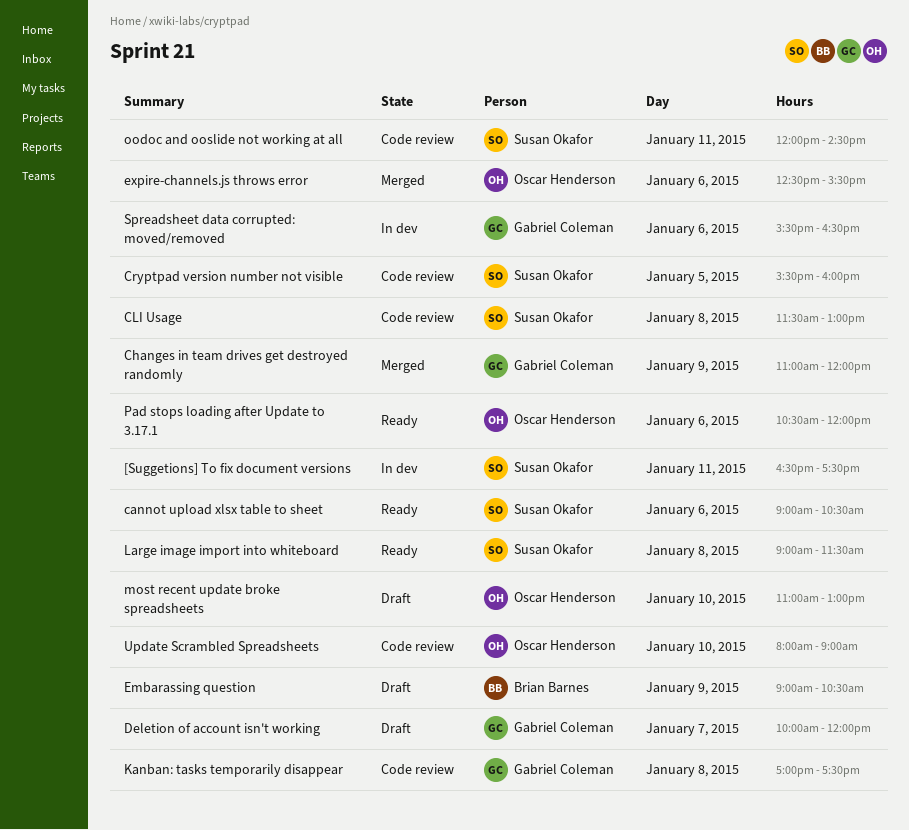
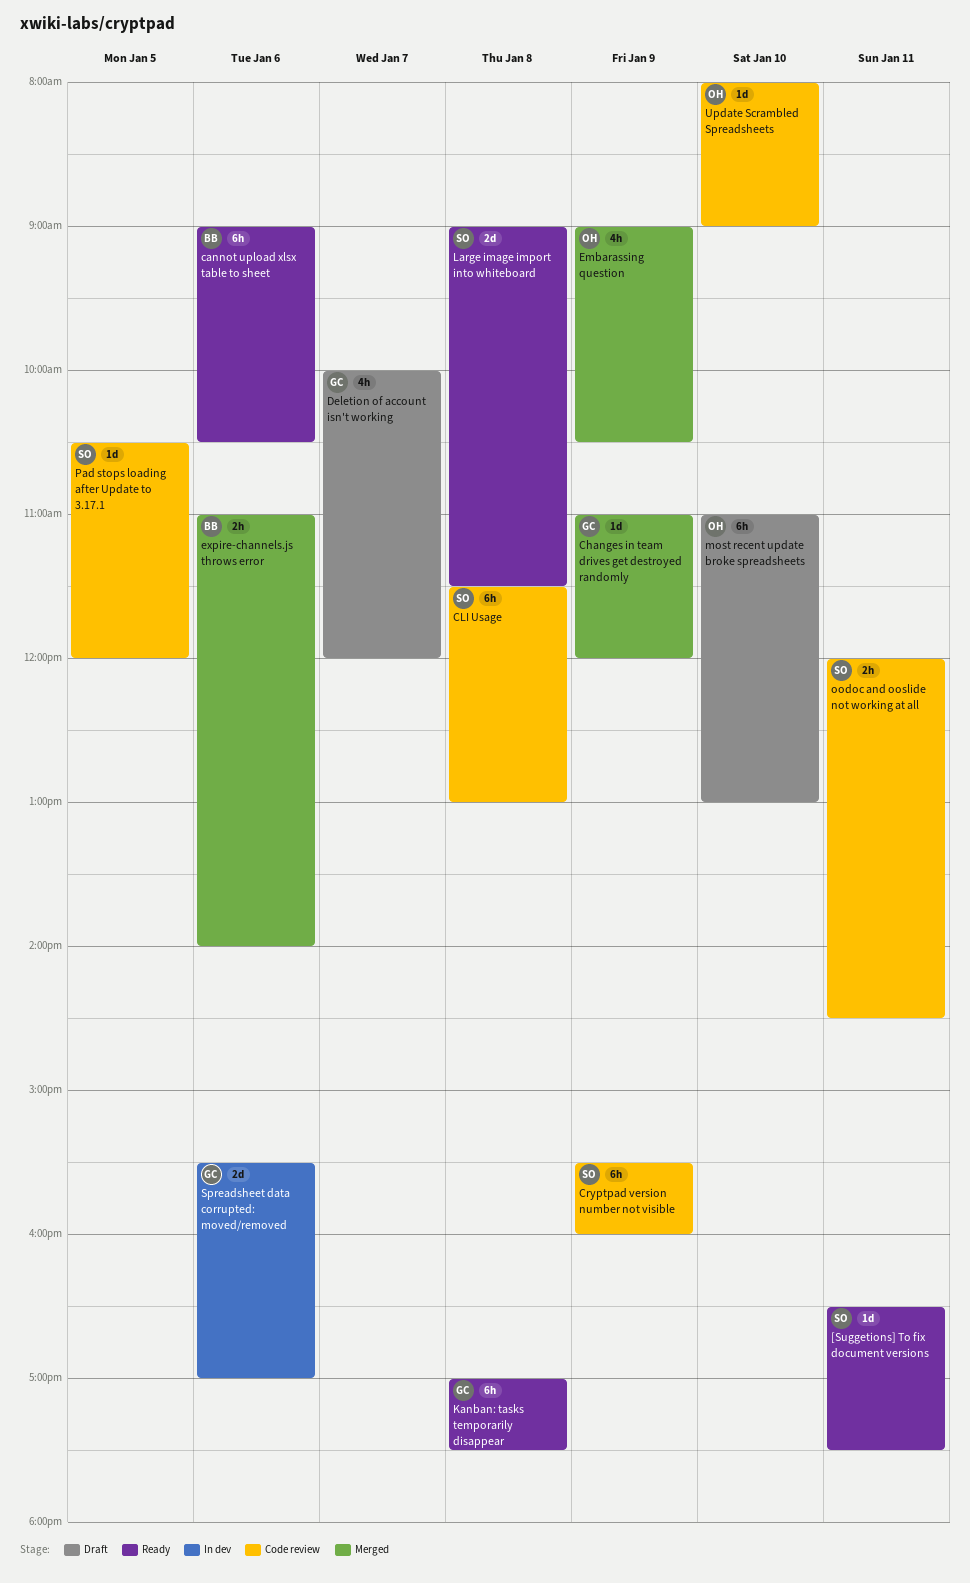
[Suggetions] To fix document versions, status: In dev -> Ready
cannot upload xlsx table to sheet, owner: Susan Okafor -> Brian Barnes
Cryptpad version number not visible, day: Jan 5 -> Jan 9
Embarassing question, status: Draft -> Merged
Embarassing question, owner: Brian Barnes -> Oscar Henderson
expire-channels.js throws error, owner: Oscar Henderson -> Brian Barnes
expire-channels.js throws error, begins: 12:30 -> 11:00
expire-channels.js throws error, ends: 15:30 -> 14:00
Kanban: tasks temporarily disappear, status: Code review -> Ready
Pad stops loading after Update to 3.17.1, status: Ready -> Code review
Pad stops loading after Update to 3.17.1, owner: Oscar Henderson -> Susan Okafor
Pad stops loading after Update to 3.17.1, day: Jan 6 -> Jan 5
Spreadsheet data corrupted: moved/removed, ends: 16:30 -> 17:00

